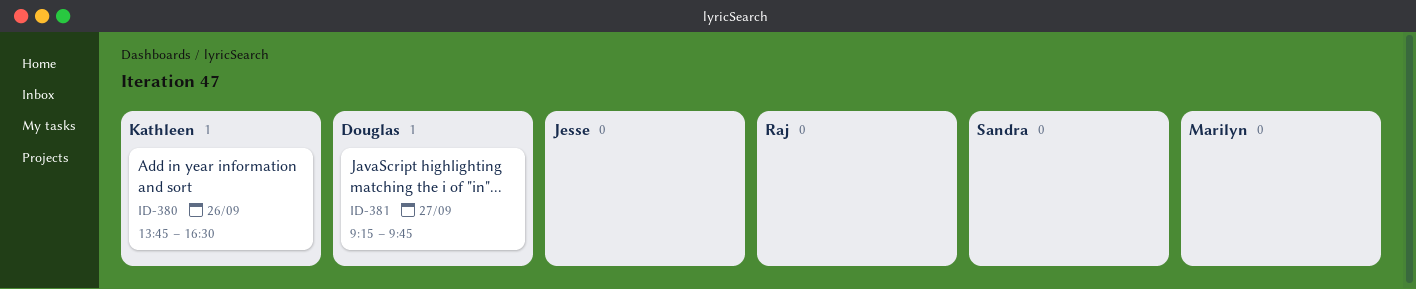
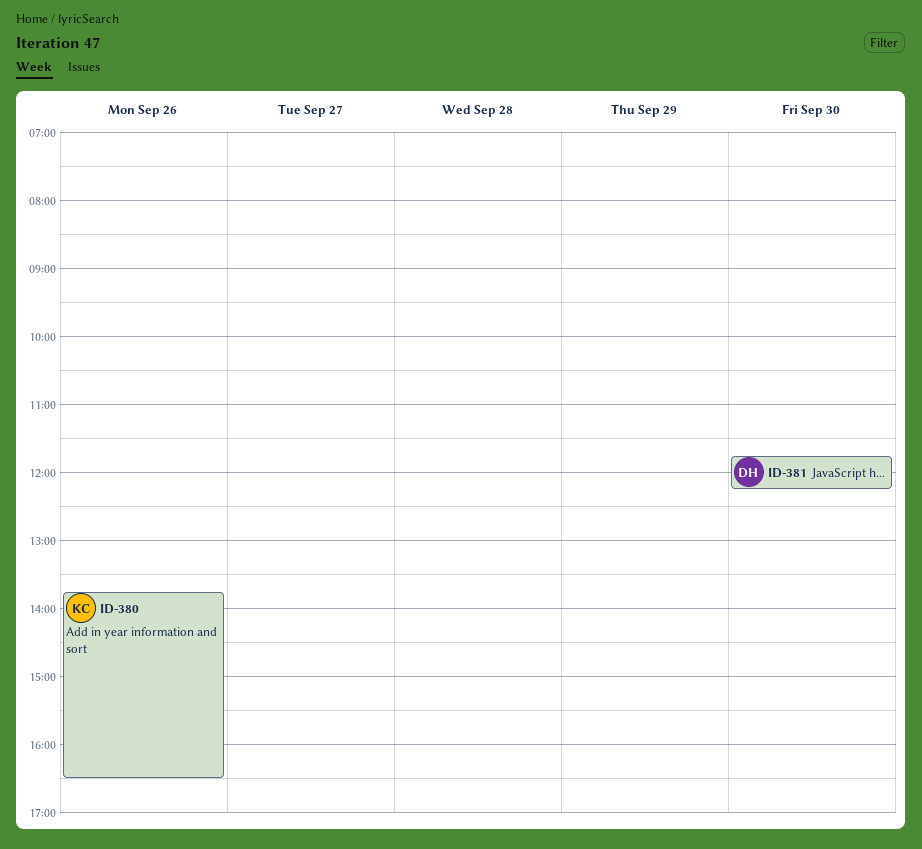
ID-381, day: Sep 27 -> Sep 30
ID-381, begins: 09:15 -> 11:45
ID-381, ends: 09:45 -> 12:15

